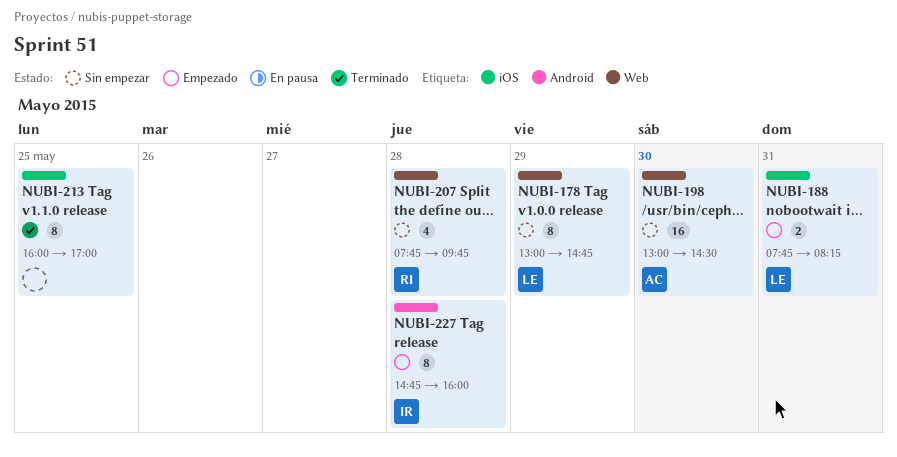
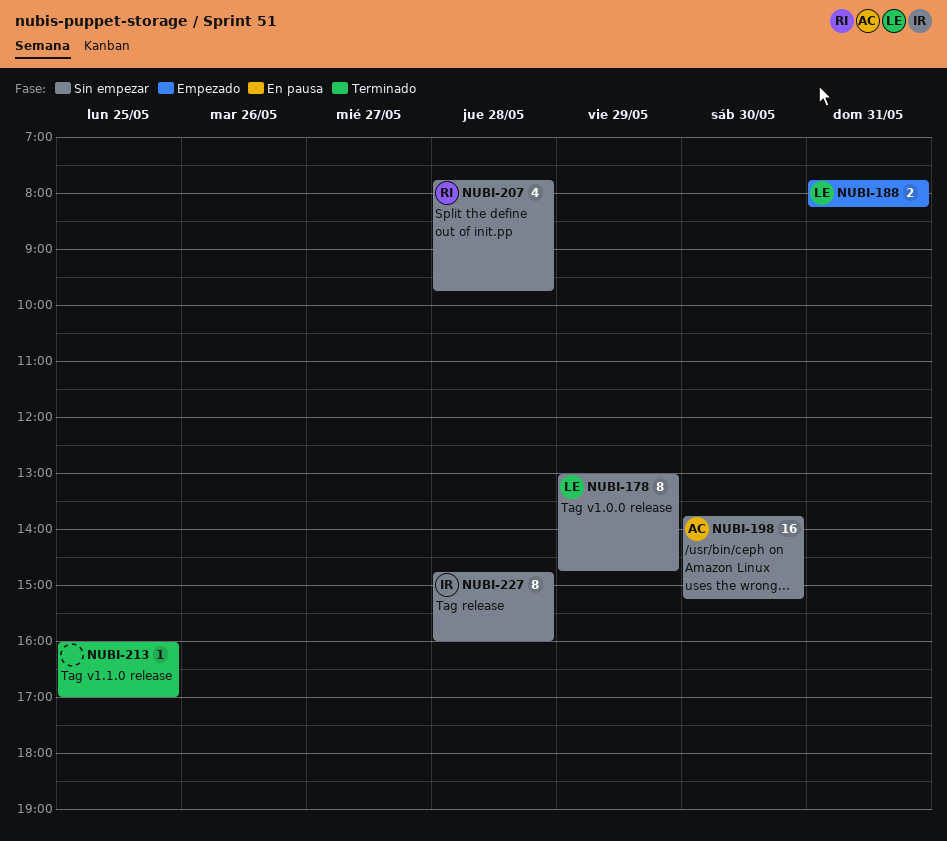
NUBI-198, begins: 13:00 -> 13:45
NUBI-198, ends: 14:30 -> 15:15
NUBI-213, estimate: 8 -> 1
NUBI-227, status: Empezado -> Sin empezar

